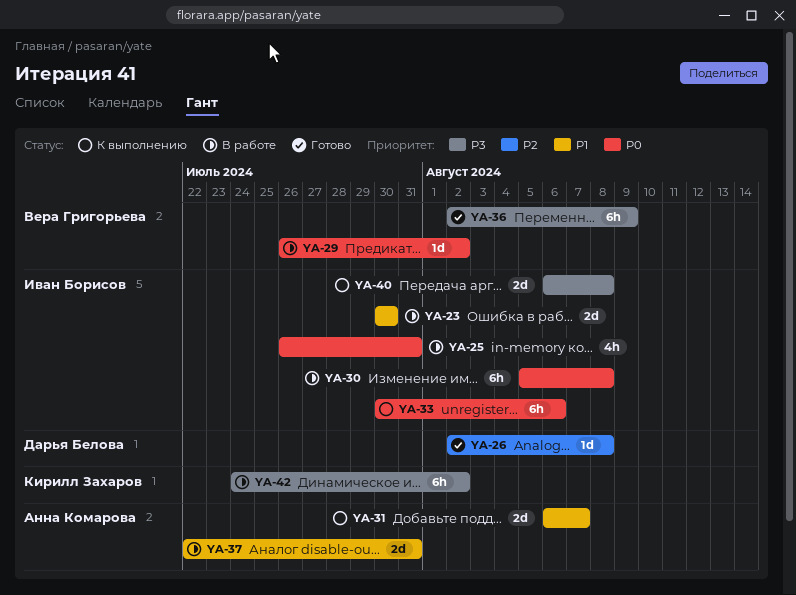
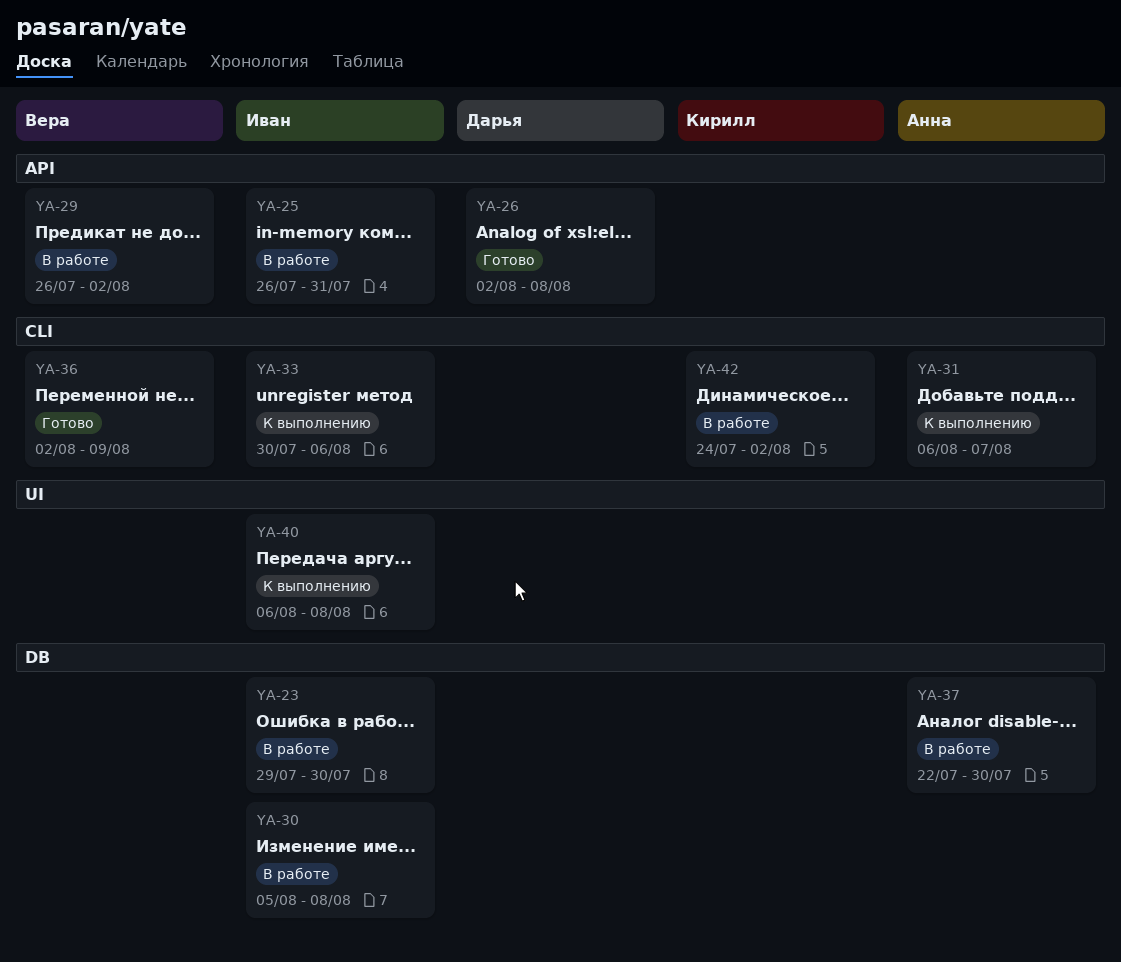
YA-23, start: Jul 30 -> Jul 29
YA-37, due: Jul 31 -> Jul 30

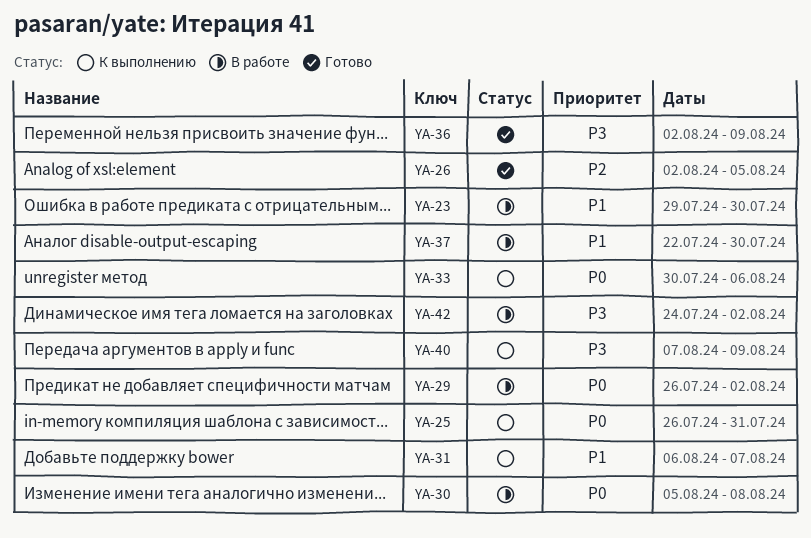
YA-25, status: В работе -> К выполнению
YA-26, due: Aug 8 -> Aug 5
YA-40, start: Aug 6 -> Aug 7
YA-40, due: Aug 8 -> Aug 9

